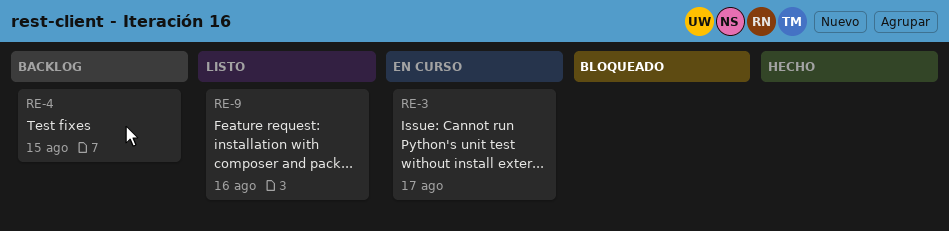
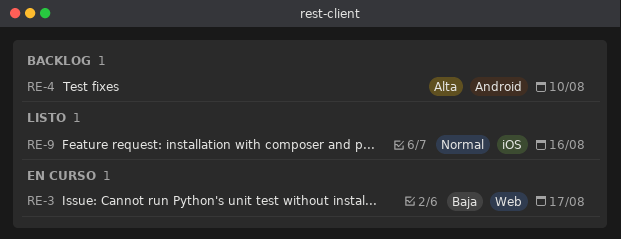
RE-4, due: Aug 15 -> Aug 10

